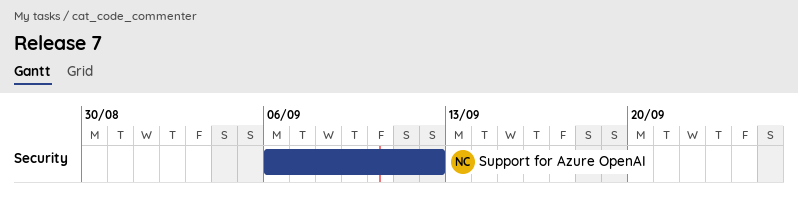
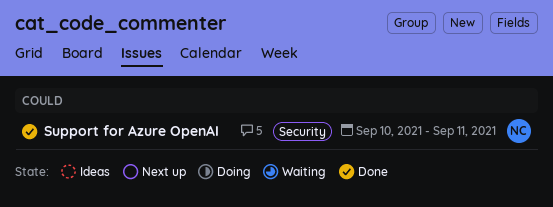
Support for Azure OpenAI, start: Sep 6 -> Sep 10
Support for Azure OpenAI, due: Sep 12 -> Sep 11

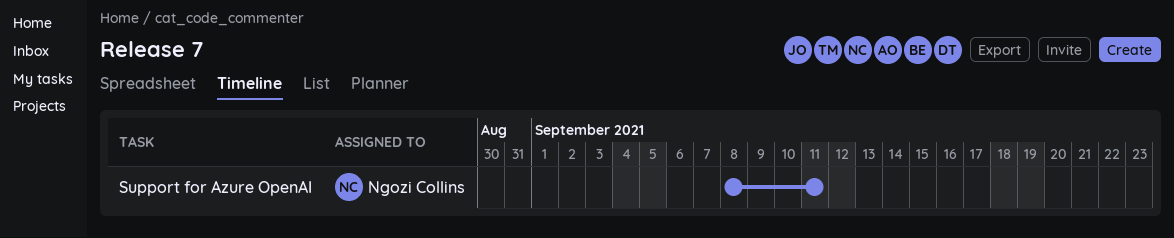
Support for Azure OpenAI, start: Sep 10 -> Sep 8

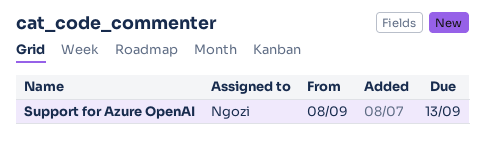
Support for Azure OpenAI, due: Sep 11 -> Sep 13

